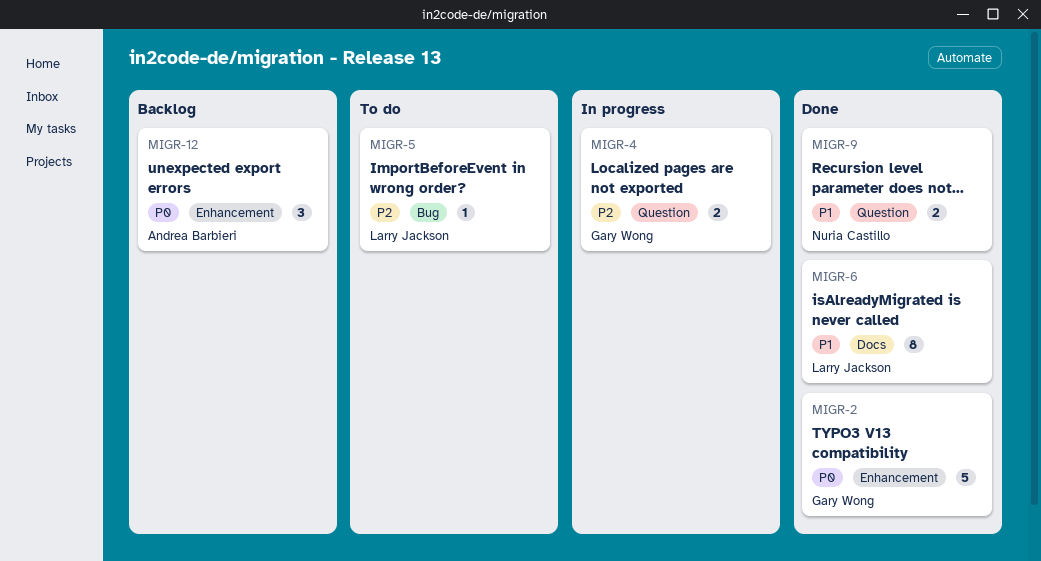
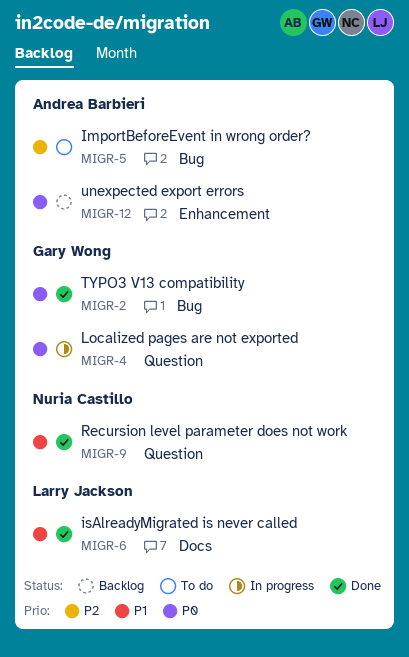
MIGR-2, label: Enhancement -> Bug
MIGR-4, priority: P2 -> P0
MIGR-5, owner: Larry Jackson -> Andrea Barbieri

